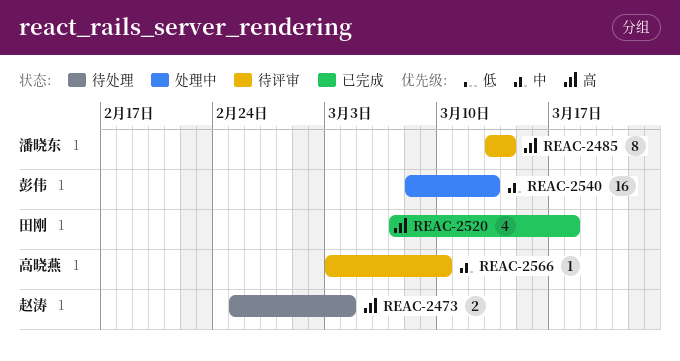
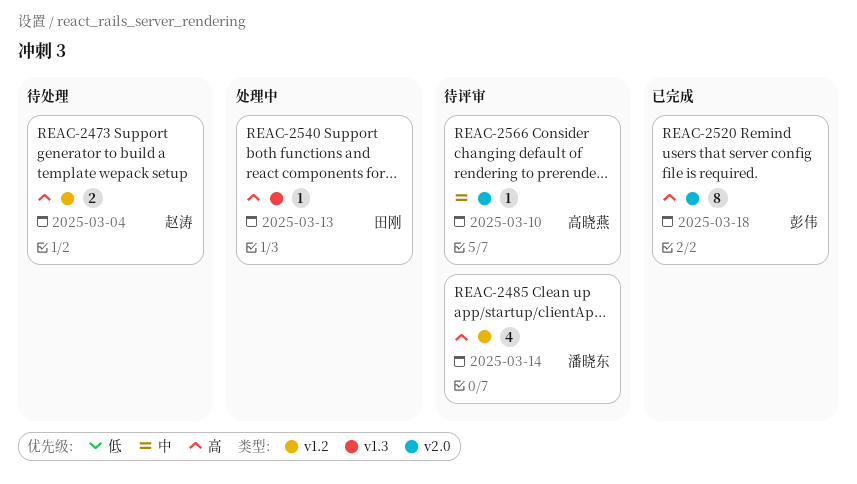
REAC-2485, estimate: 8 -> 4
REAC-2520, owner: 田刚 -> 彭伟
REAC-2520, estimate: 4 -> 8
REAC-2540, owner: 彭伟 -> 田刚
REAC-2540, priority: 中 -> 高
REAC-2540, estimate: 16 -> 1

